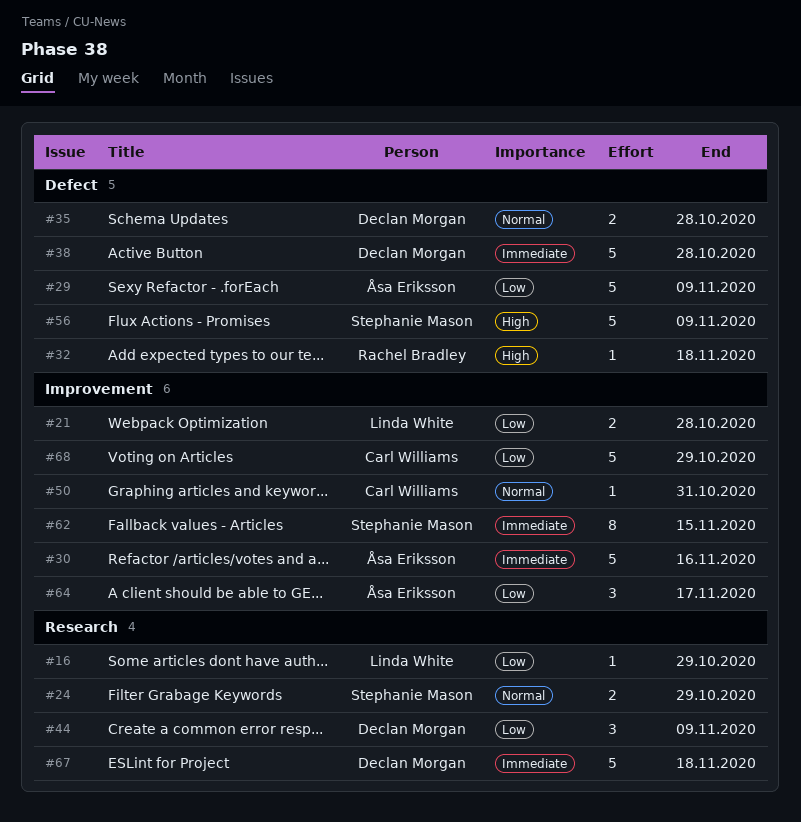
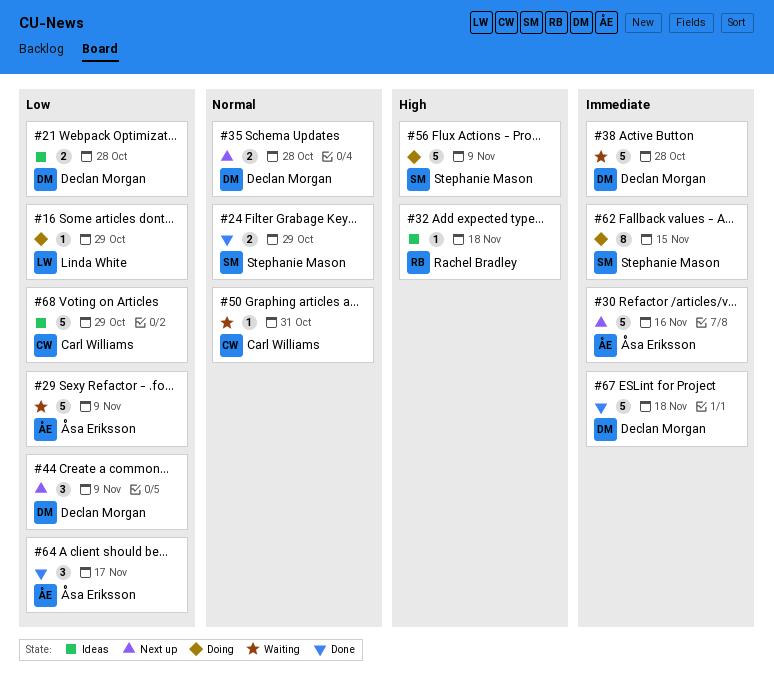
#21, owner: Linda White -> Declan Morgan

